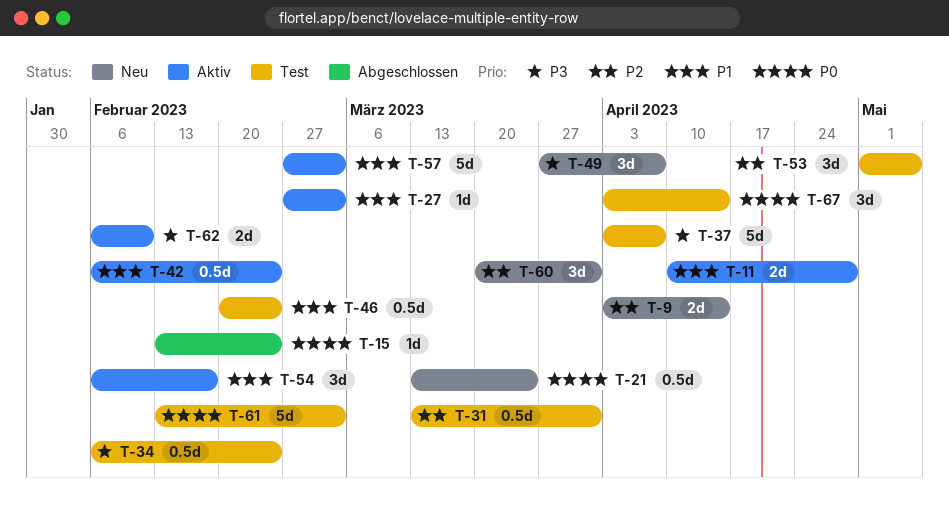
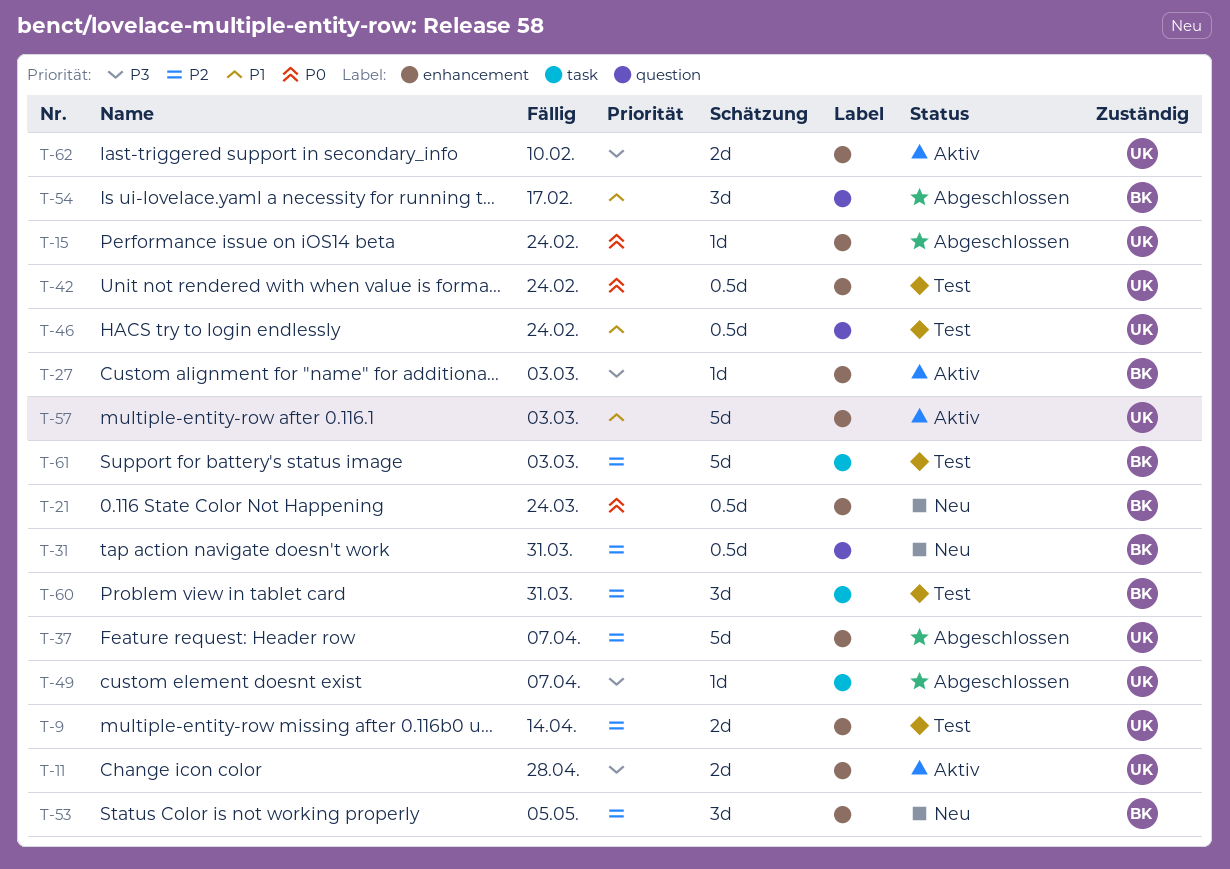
T-9, status: Neu -> Test
T-11, priority: P1 -> P3
T-27, priority: P1 -> P3
T-31, status: Test -> Neu
T-34: present -> none
T-37, status: Test -> Abgeschlossen
T-37, priority: P3 -> P2
T-42, status: Aktiv -> Test
T-42, priority: P1 -> P0
T-49, status: Neu -> Abgeschlossen
T-49, estimate: 3d -> 1d
T-53, status: Test -> Neu
T-54, status: Aktiv -> Abgeschlossen
T-60, status: Neu -> Test
T-61, priority: P0 -> P2
T-67: present -> none

